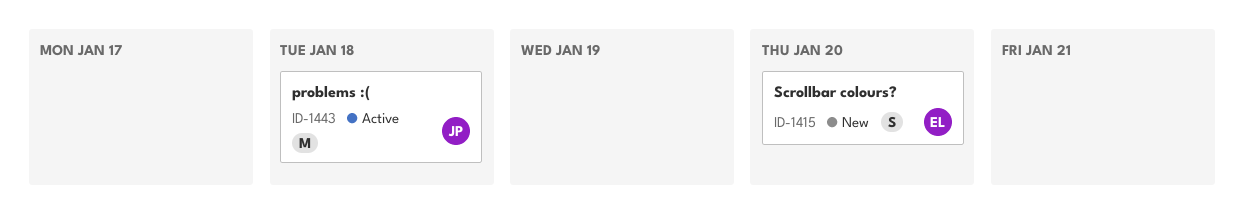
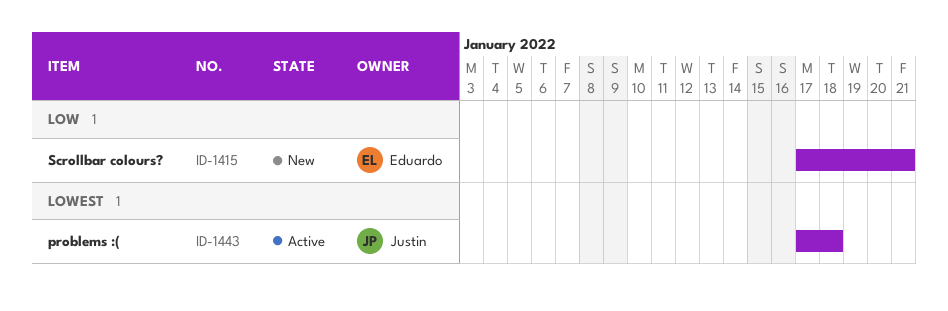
ID-1415, due: Jan 20 -> Jan 21

